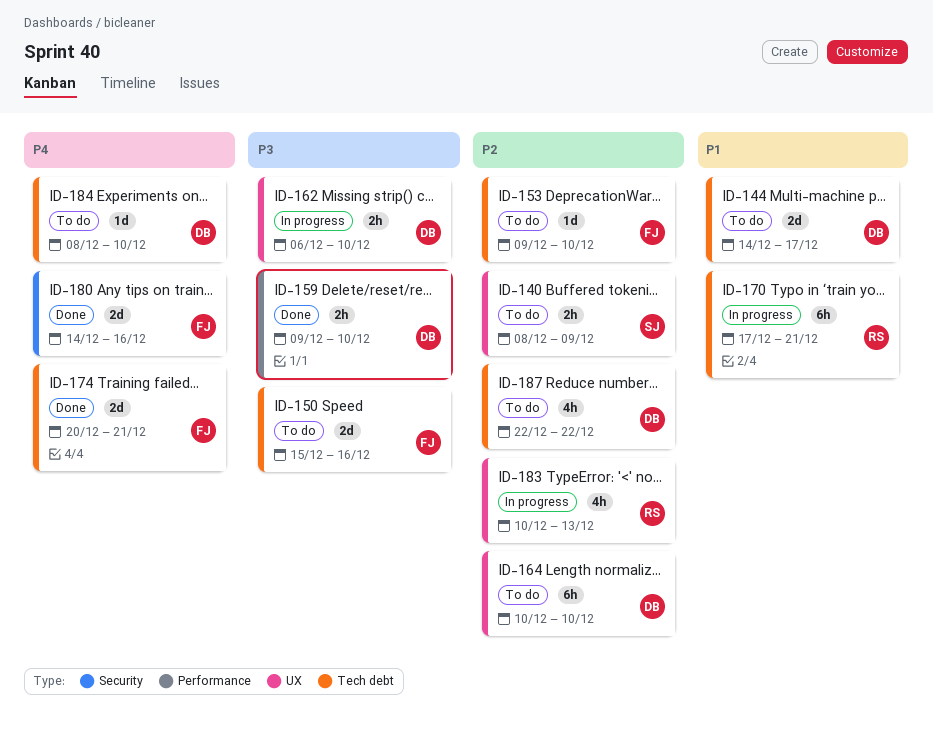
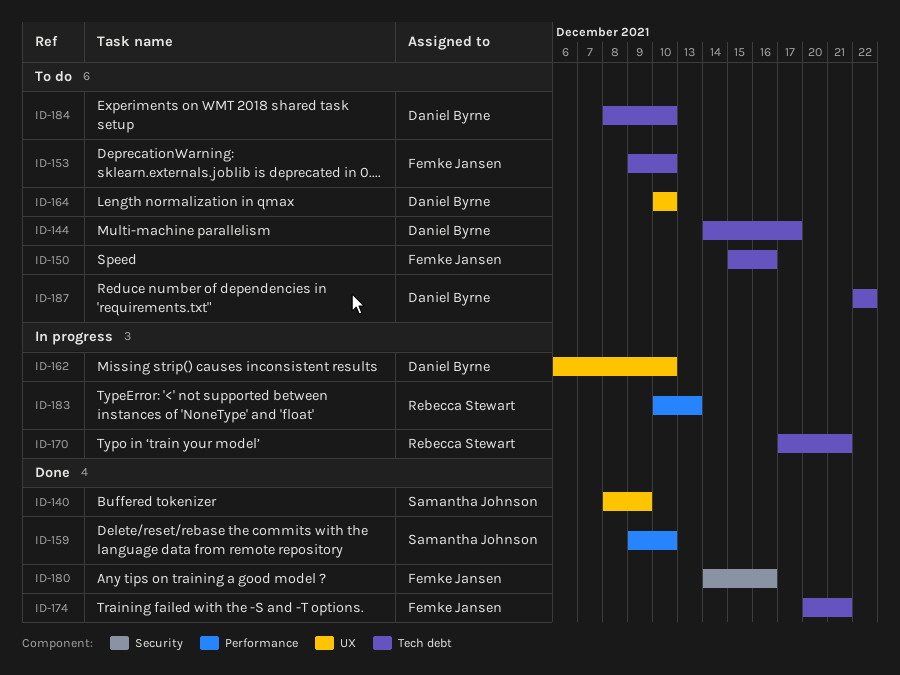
ID-140, status: To do -> Done
ID-159, owner: Daniel Byrne -> Samantha Johnson
ID-183, label: UX -> Performance

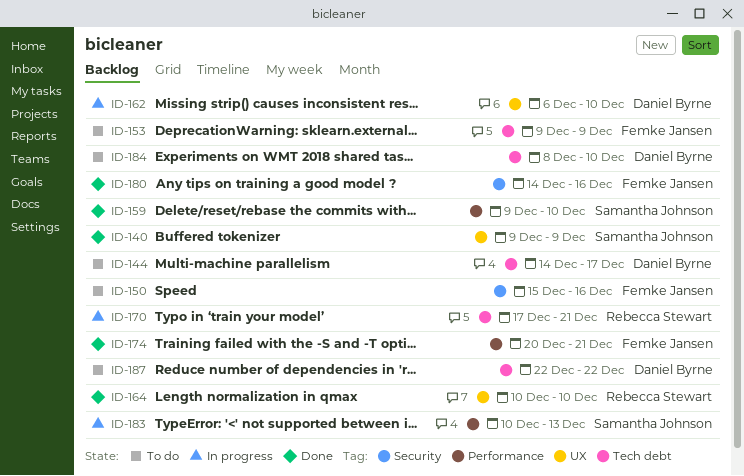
ID-140, start: Dec 8 -> Dec 9
ID-150, label: Tech debt -> Security
ID-153, due: Dec 10 -> Dec 9
ID-164, status: To do -> Done
ID-164, owner: Daniel Byrne -> Rebecca Stewart
ID-174, label: Tech debt -> Performance
ID-183, owner: Rebecca Stewart -> Samantha Johnson

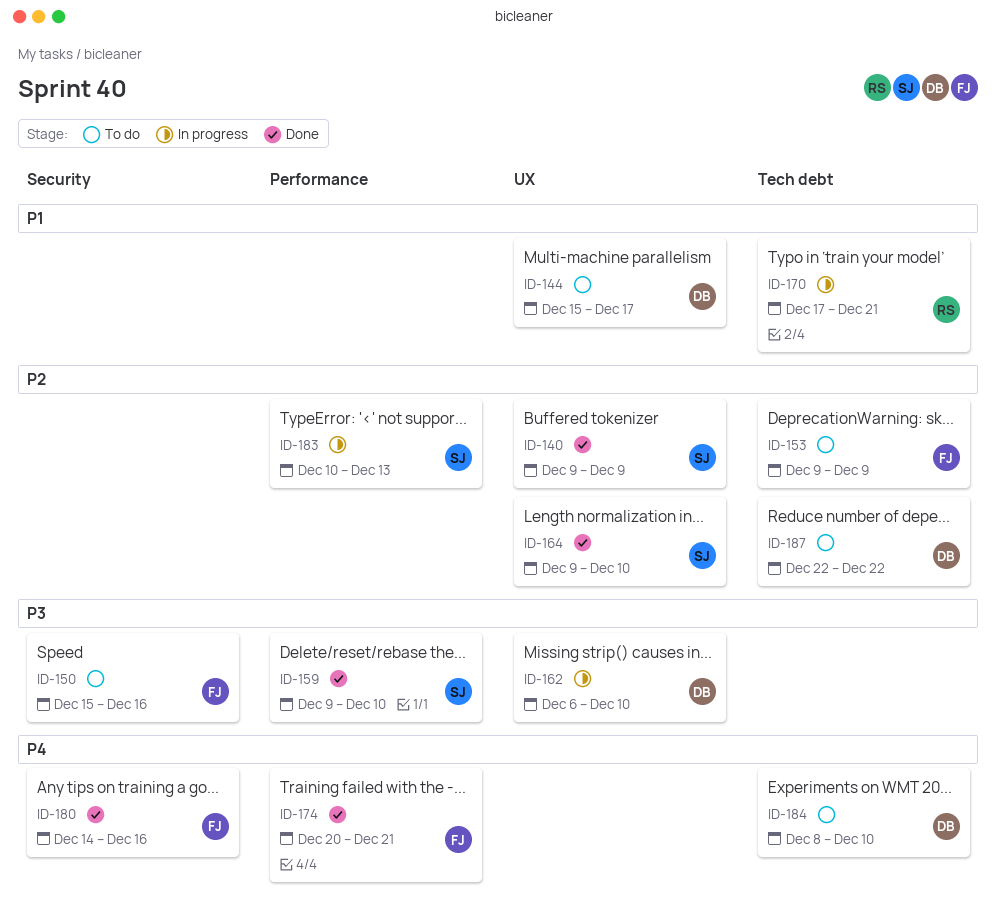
ID-144, label: Tech debt -> UX
ID-144, start: Dec 14 -> Dec 15
ID-164, owner: Rebecca Stewart -> Samantha Johnson
ID-164, start: Dec 10 -> Dec 9

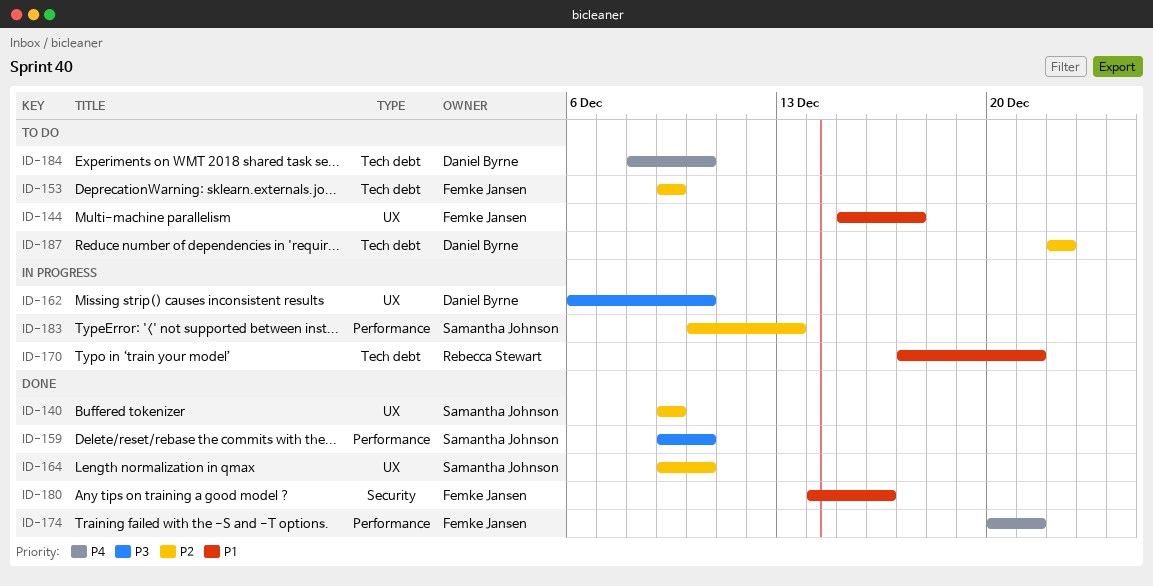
ID-144, owner: Daniel Byrne -> Femke Jansen
ID-150: present -> none
ID-180, priority: P4 -> P1

